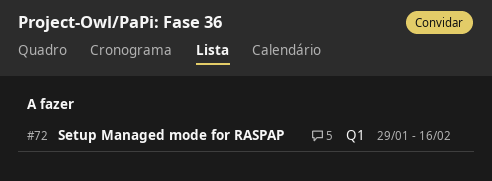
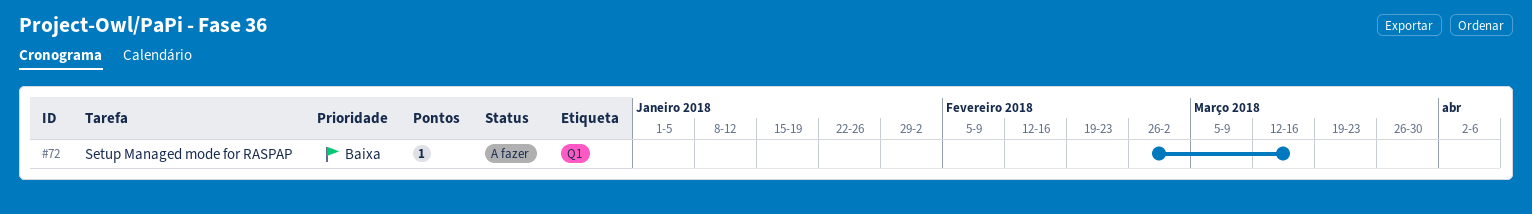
#72, start: Jan 29 -> Feb 26
#72, due: Feb 16 -> Mar 16

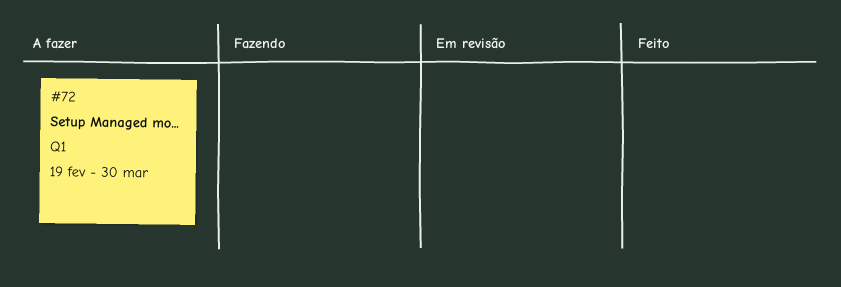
#72, start: Feb 26 -> Feb 19
#72, due: Mar 16 -> Mar 30

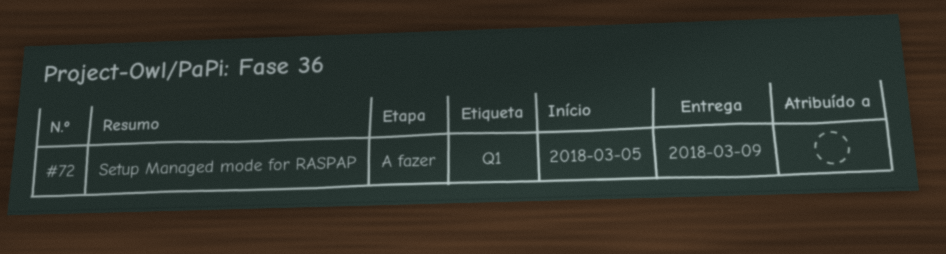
#72, start: Feb 19 -> Mar 5
#72, due: Mar 30 -> Mar 9

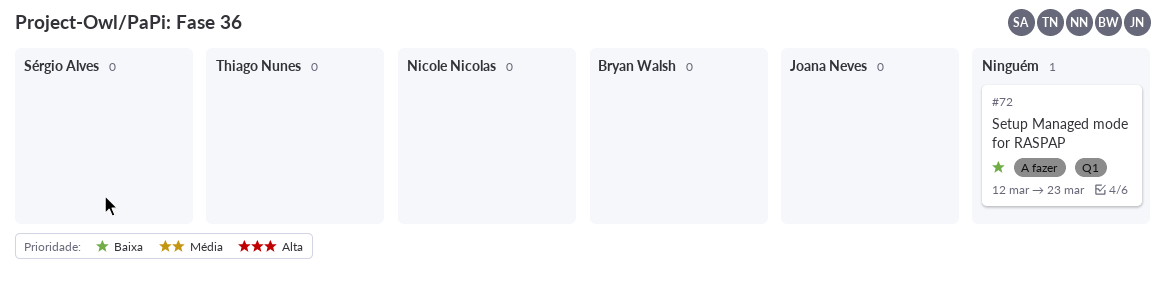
#72, start: Mar 5 -> Mar 12
#72, due: Mar 9 -> Mar 23

